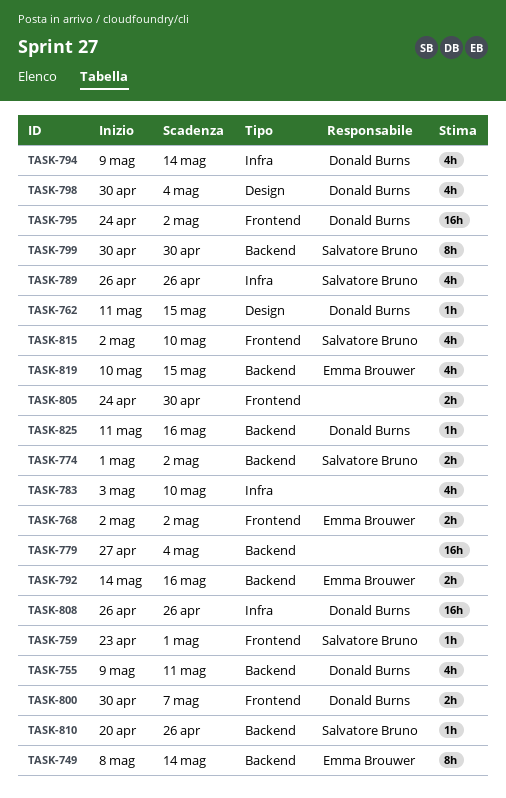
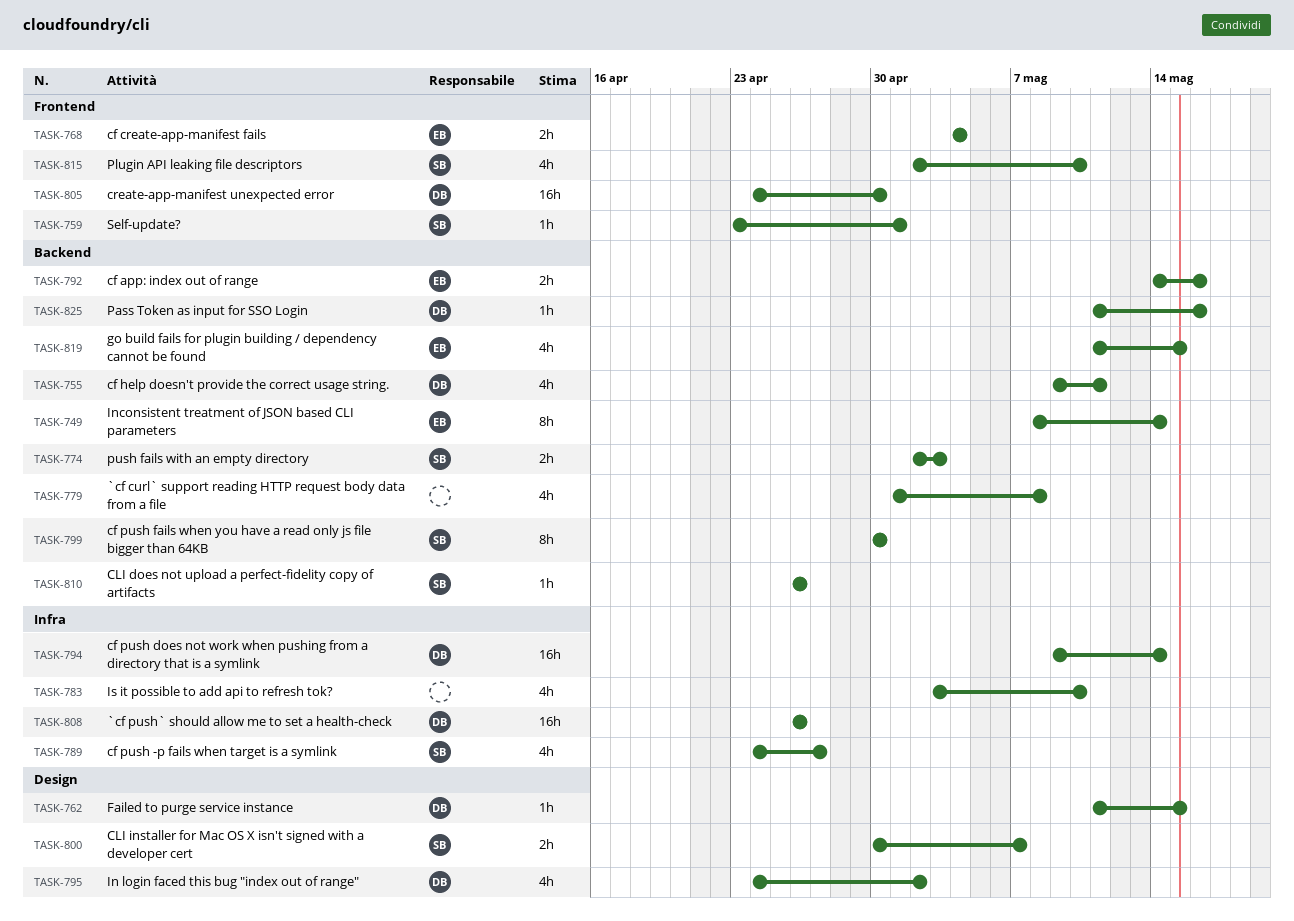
TASK-768, start: May 2 -> May 4
TASK-768, due: May 2 -> May 4
TASK-774, start: May 1 -> May 2
TASK-774, due: May 2 -> May 3
TASK-779, estimate: 16h -> 4h
TASK-779, start: Apr 27 -> May 1
TASK-779, due: May 4 -> May 8
TASK-789, start: Apr 26 -> Apr 24
TASK-789, due: Apr 26 -> Apr 27
TASK-794, estimate: 4h -> 16h
TASK-795, label: Frontend -> Design
TASK-795, estimate: 16h -> 4h
TASK-798: present -> none
TASK-800, owner: Donald Burns -> Salvatore Bruno
TASK-800, label: Frontend -> Design
TASK-805, owner: none -> Donald Burns
TASK-805, estimate: 2h -> 16h
TASK-810, start: Apr 20 -> Apr 26
TASK-819, start: May 10 -> May 11

